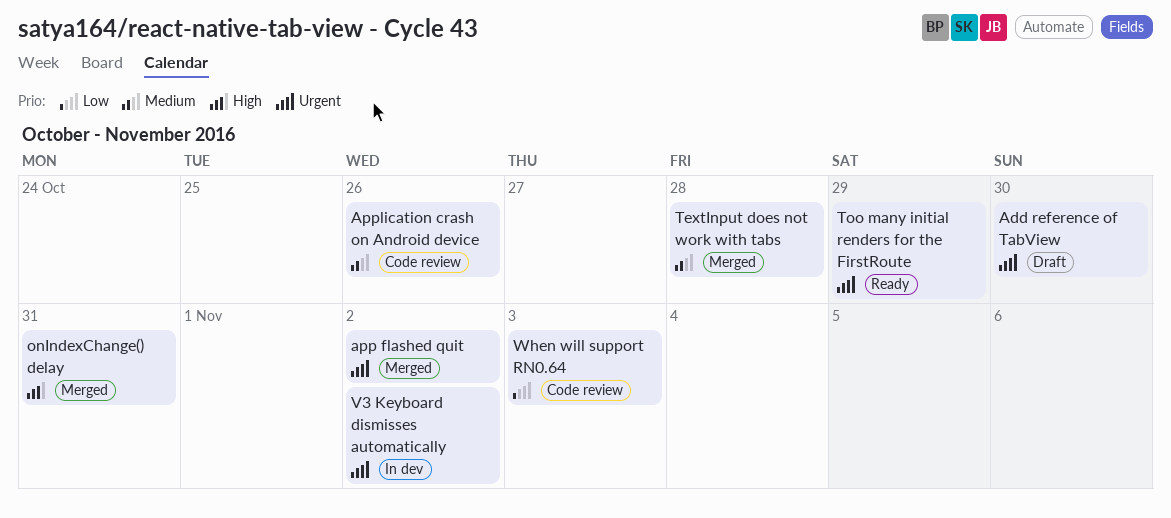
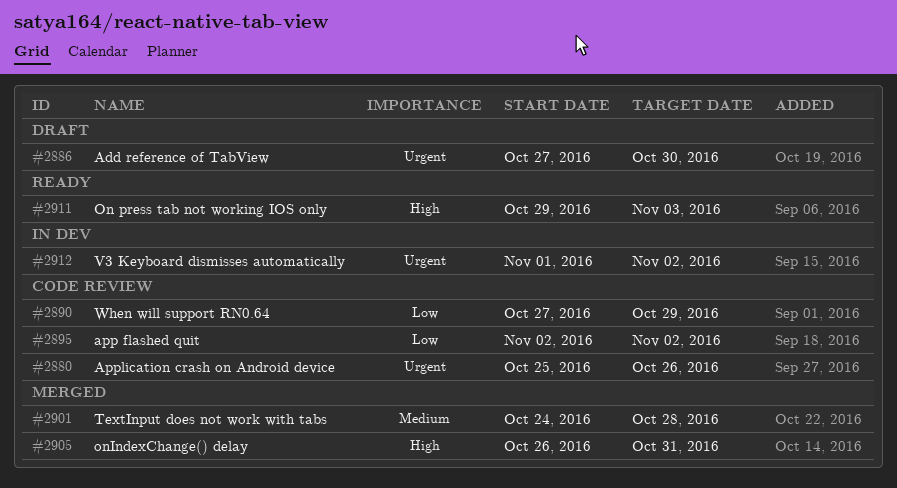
app flashed quit, status: Merged -> Code review
app flashed quit, priority: Urgent -> Low
Application crash on Android device, priority: Medium -> Urgent
On press tab not working IOS only: none -> present
Too many initial renders for the FirstRoute: present -> none
When will support RN0.64, due: Nov 3 -> Oct 29

